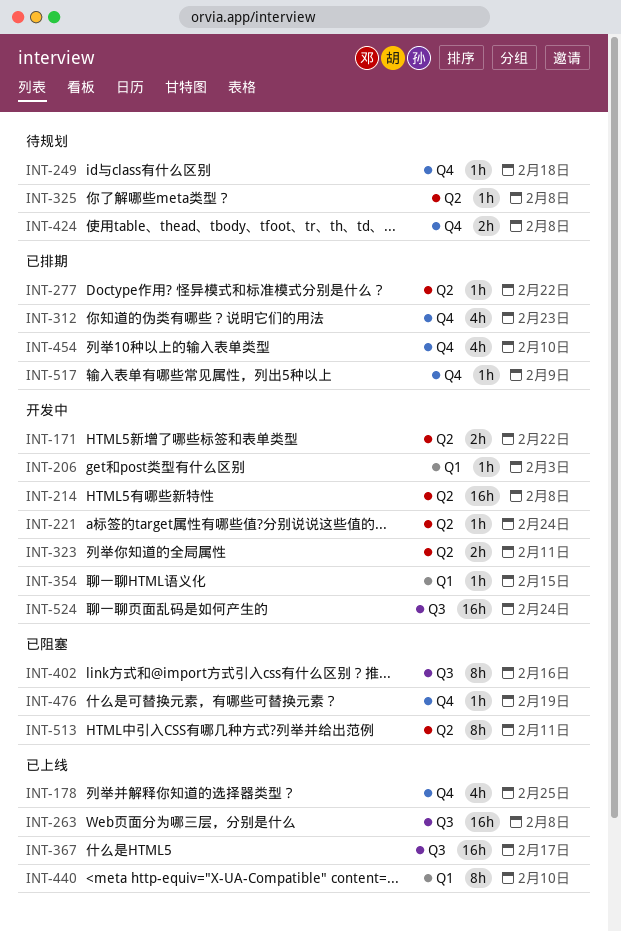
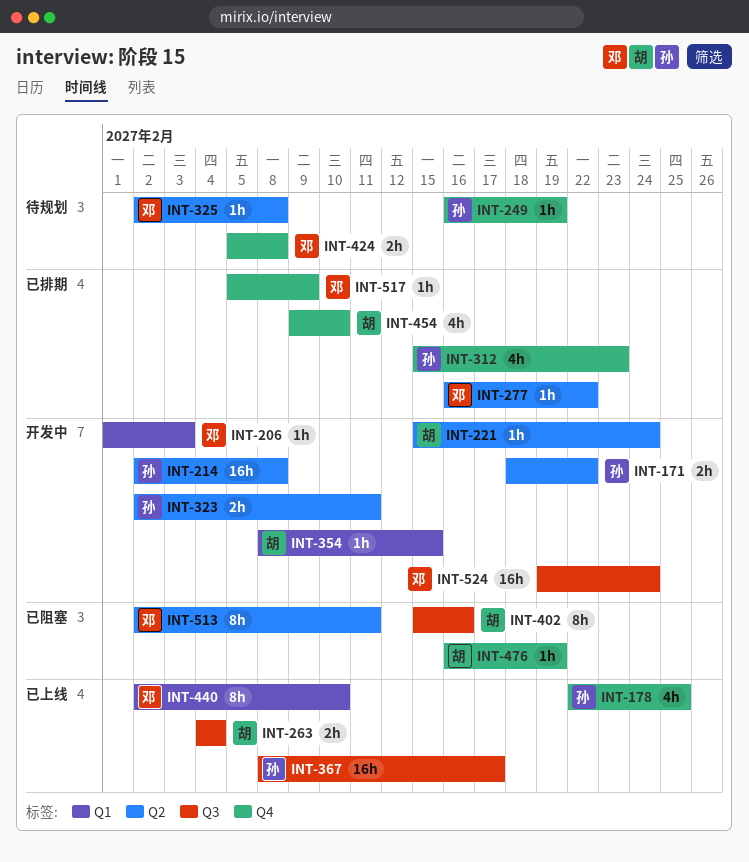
INT-249, due: Feb 18 -> Feb 19
INT-263, estimate: 16h -> 2h
INT-263, due: Feb 8 -> Feb 4

